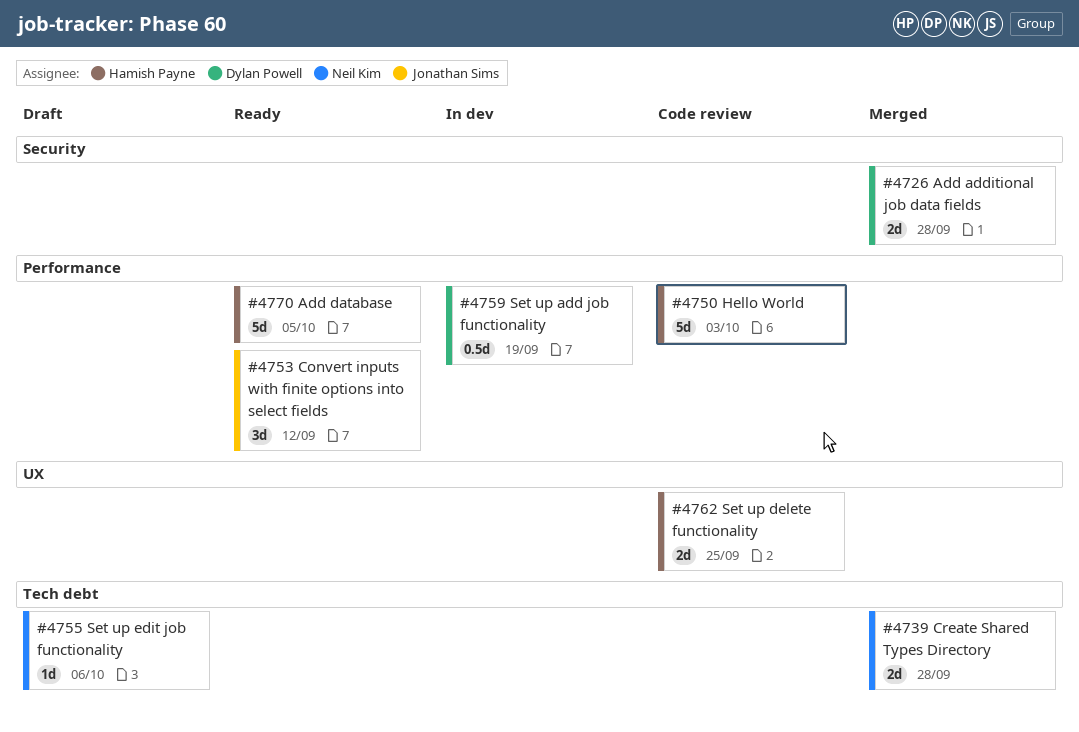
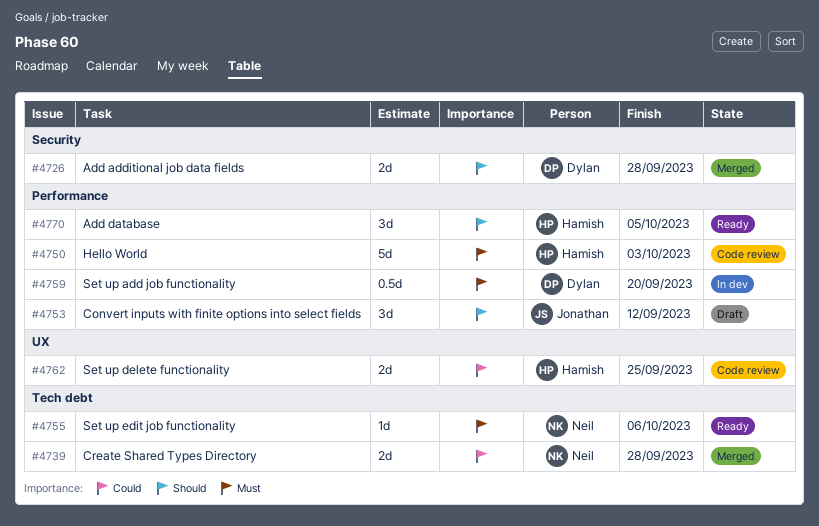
#4753, status: Ready -> Draft
#4755, status: Draft -> Ready
#4759, due: Sep 19 -> Sep 20
#4770, estimate: 5d -> 3d

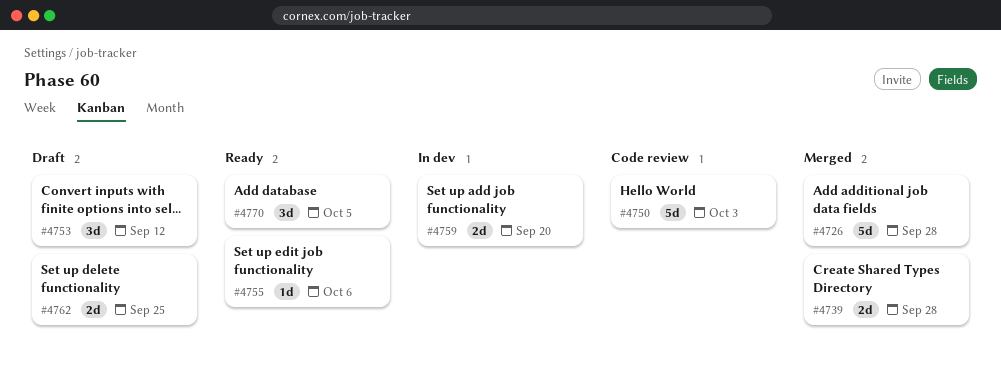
#4726, estimate: 2d -> 5d
#4759, estimate: 0.5d -> 2d
#4762, status: Code review -> Draft

